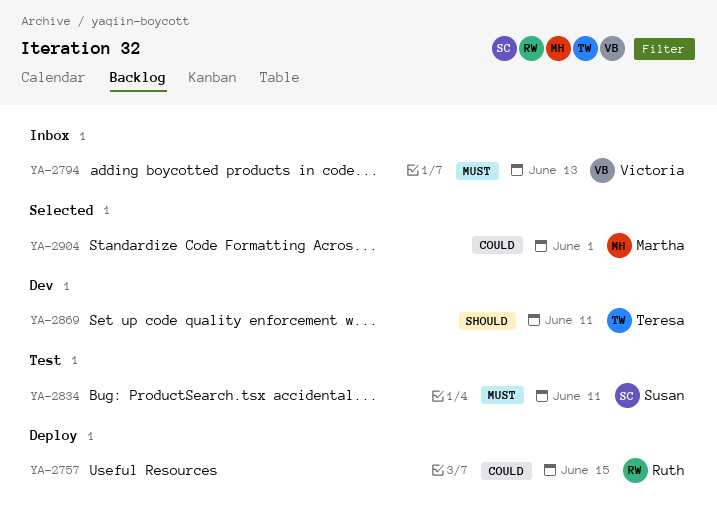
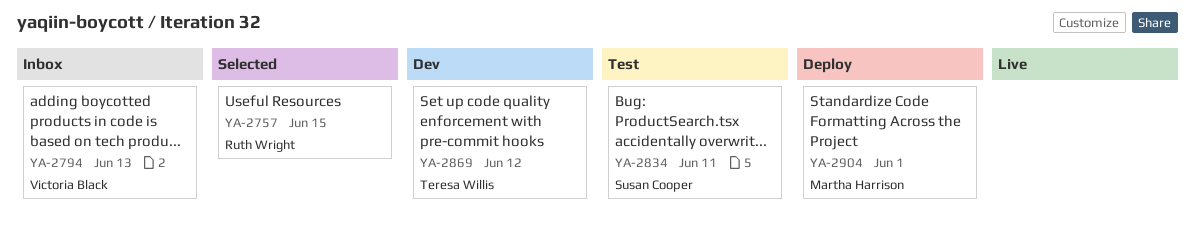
YA-2757, status: Deploy -> Selected
YA-2869, due: Jun 11 -> Jun 12
YA-2904, status: Selected -> Deploy

